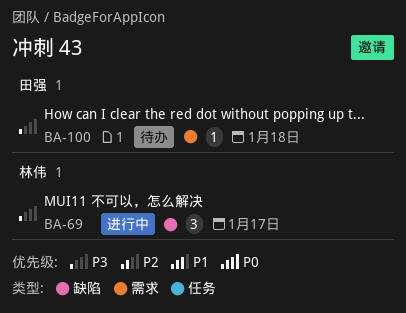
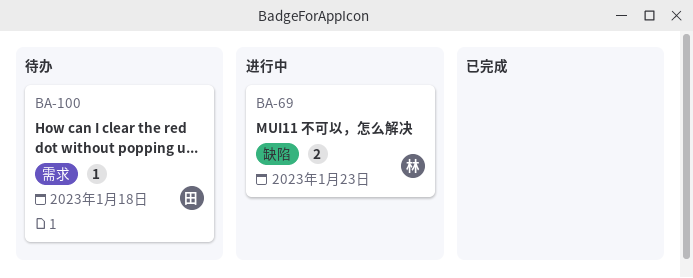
BA-69, estimate: 3 -> 2
BA-69, due: Jan 17 -> Jan 23

